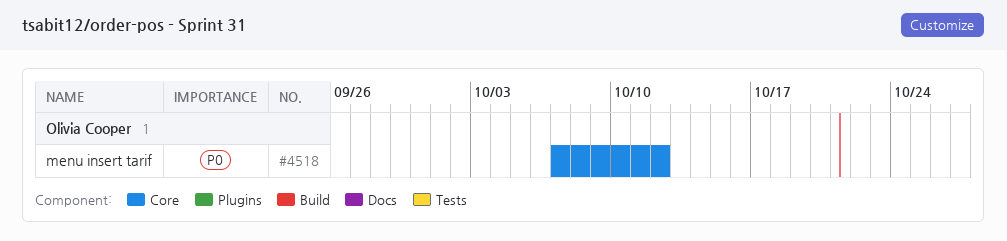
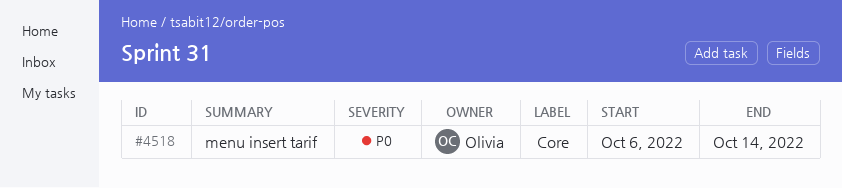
#4518, start: Oct 7 -> Oct 6
#4518, due: Oct 12 -> Oct 14

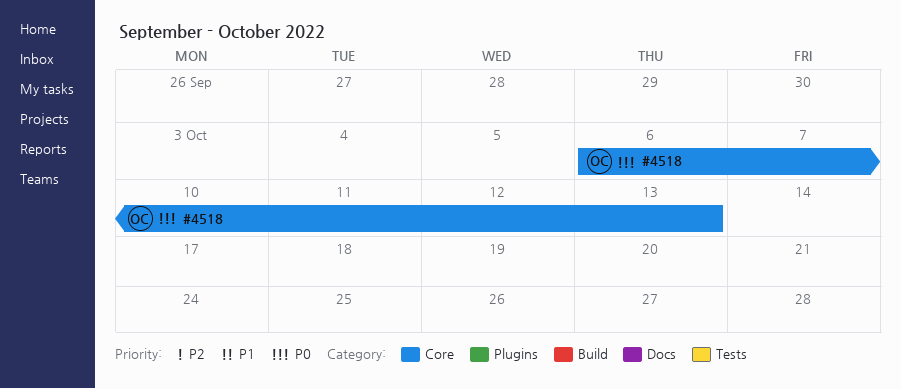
#4518, due: Oct 14 -> Oct 13

